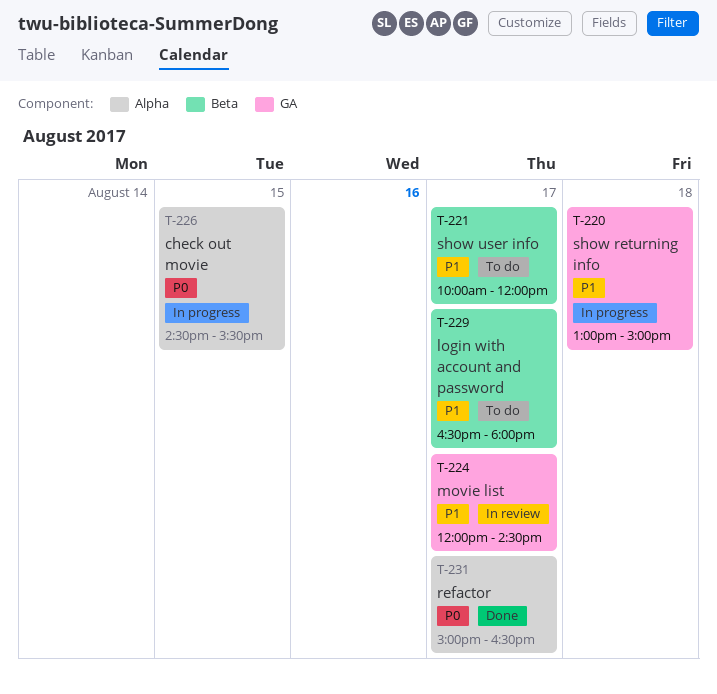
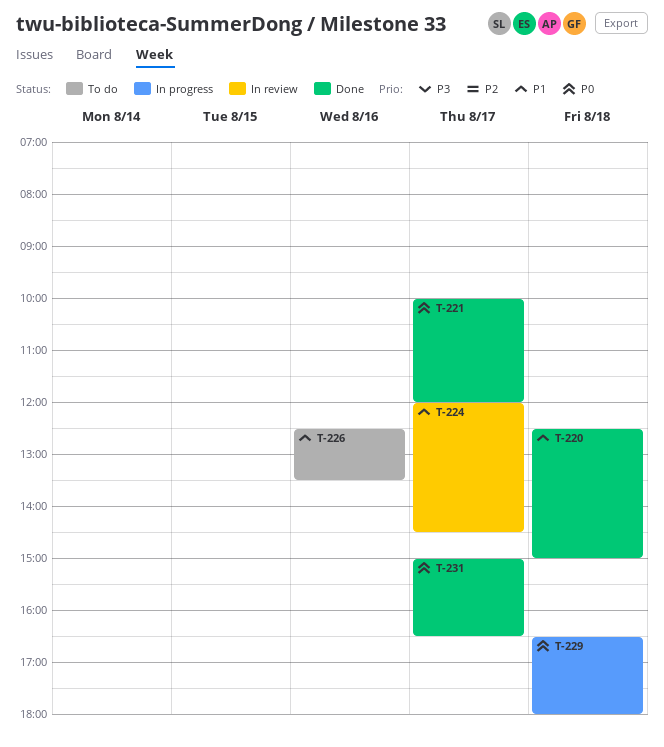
T-220, status: In progress -> Done
T-220, begins: 13:00 -> 12:30
T-221, status: To do -> Done
T-221, priority: P1 -> P0
T-226, status: In progress -> To do
T-226, priority: P0 -> P1
T-226, day: Aug 15 -> Aug 16
T-226, begins: 14:30 -> 12:30
T-226, ends: 15:30 -> 13:30
T-229, status: To do -> In progress
T-229, priority: P1 -> P0
T-229, day: Aug 17 -> Aug 18

